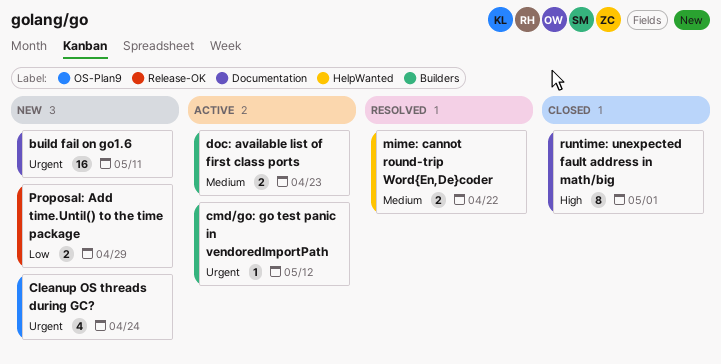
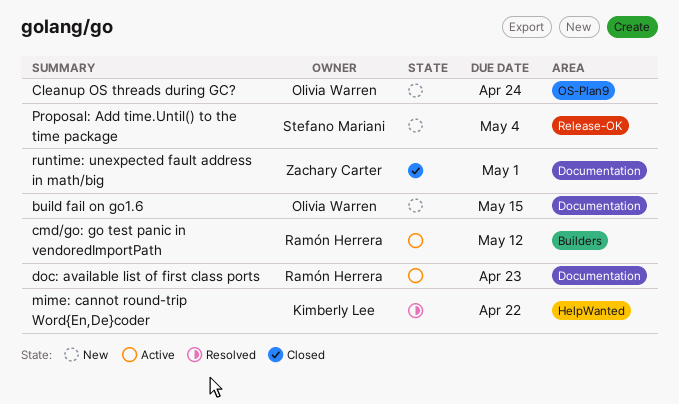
build fail on go1.6, due: May 11 -> May 15
doc: available list of first class ports, label: Builders -> Documentation
Proposal: Add time.Until() to the time package, due: Apr 29 -> May 4

